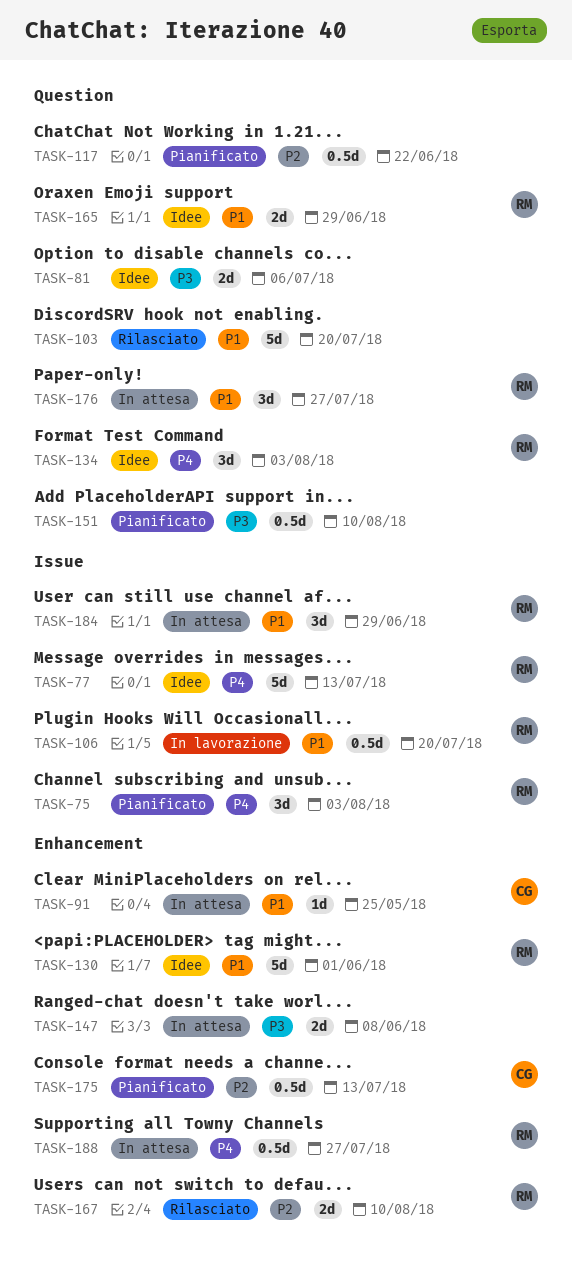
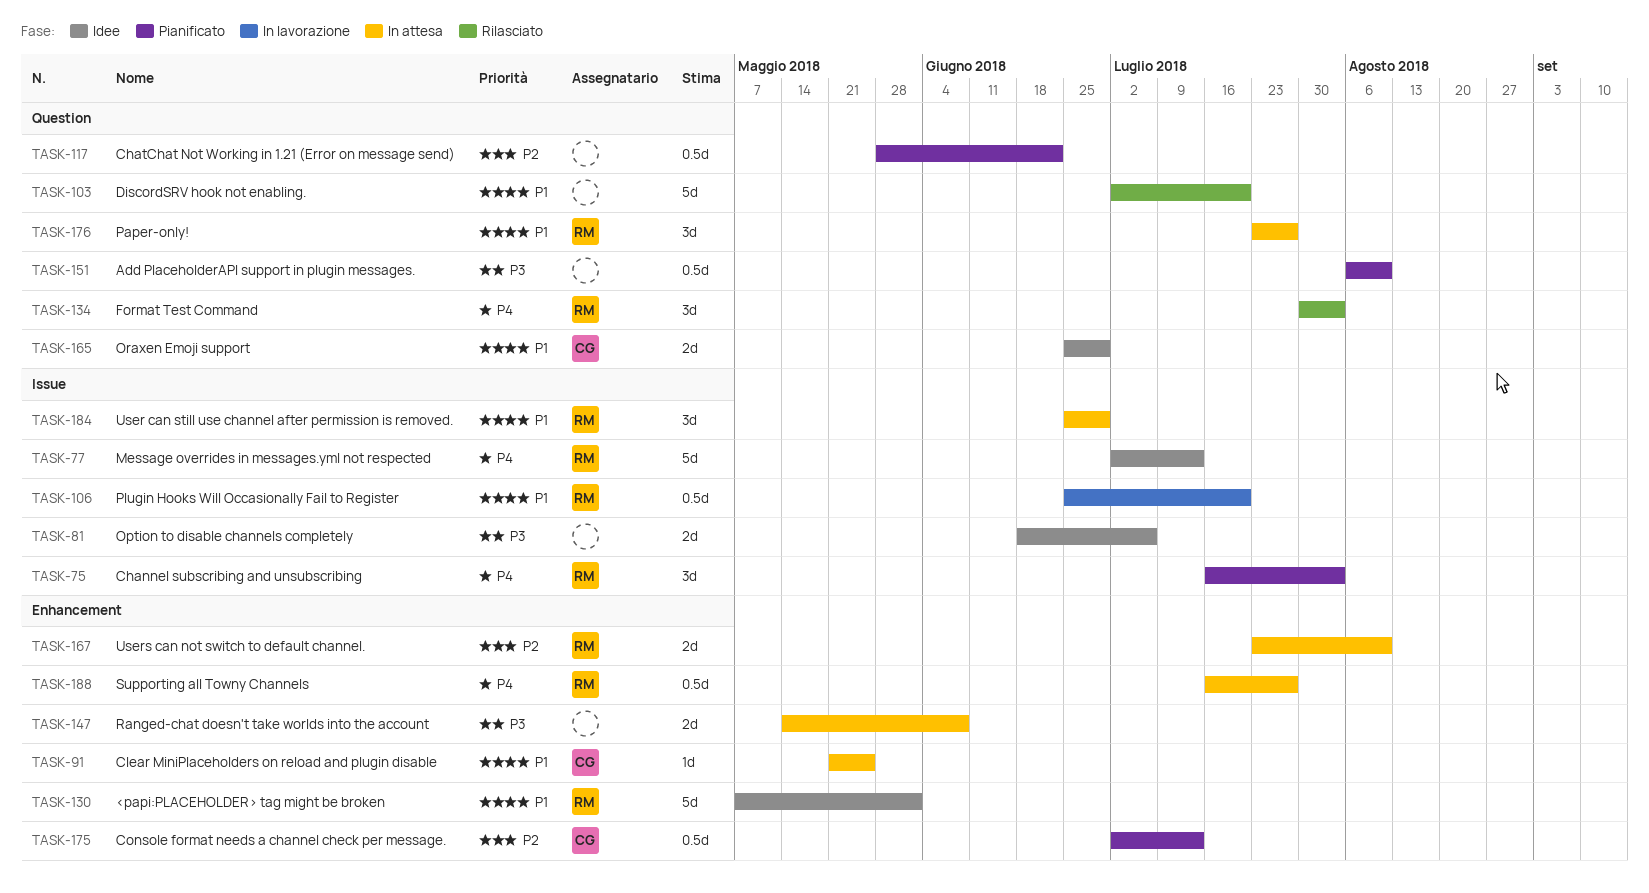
TASK-81, label: Question -> Issue
TASK-134, status: Idee -> Rilasciato
TASK-165, owner: RM -> CG
TASK-167, status: Rilasciato -> In attesa

